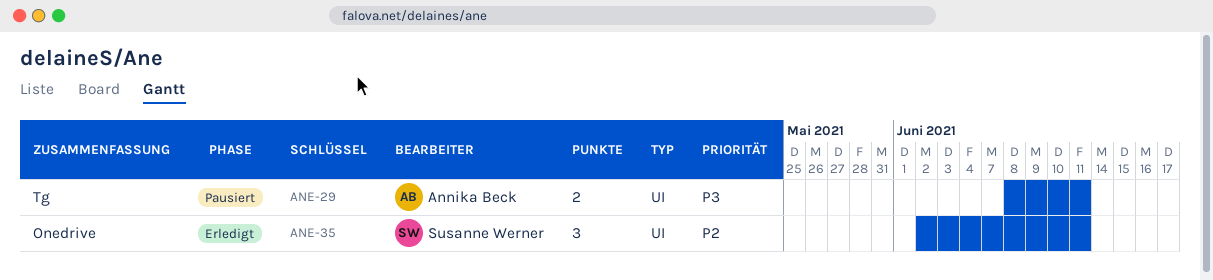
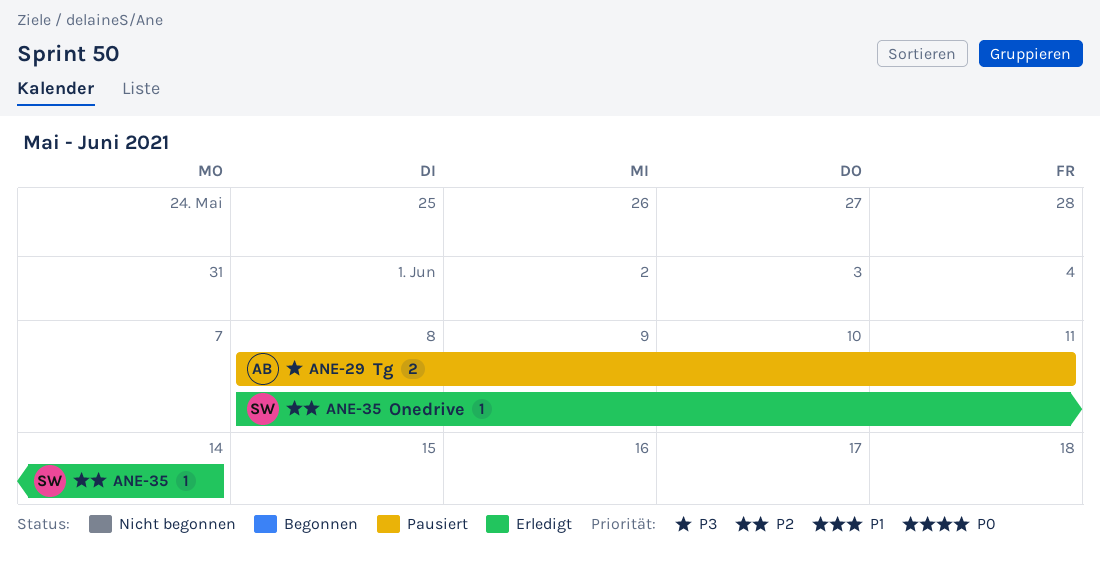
ANE-35, estimate: 3 -> 1
ANE-35, start: Jun 2 -> Jun 8
ANE-35, due: Jun 11 -> Jun 14

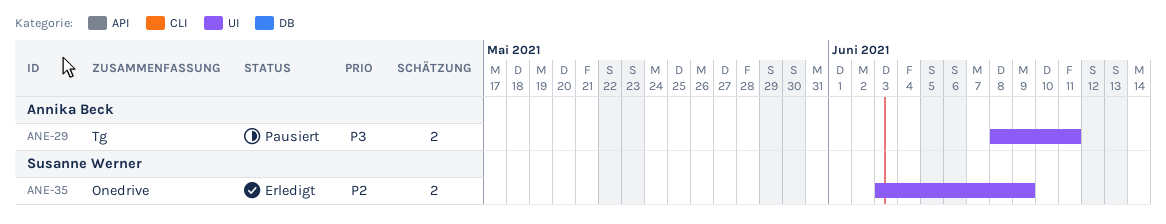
ANE-35, estimate: 1 -> 2
ANE-35, start: Jun 8 -> Jun 3
ANE-35, due: Jun 14 -> Jun 9

